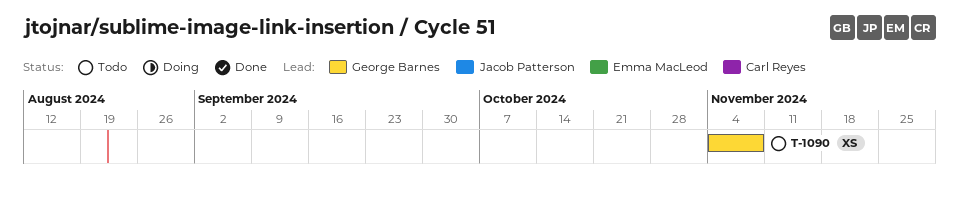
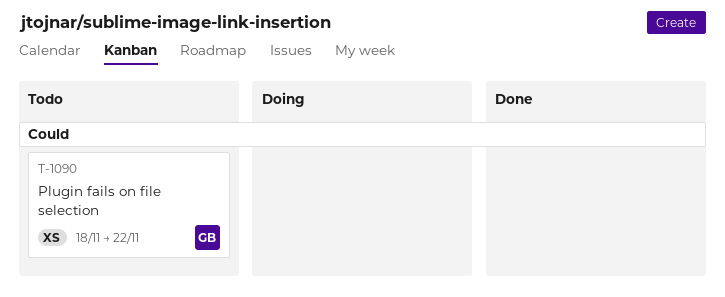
T-1090, start: Nov 4 -> Nov 18
T-1090, due: Nov 8 -> Nov 22

